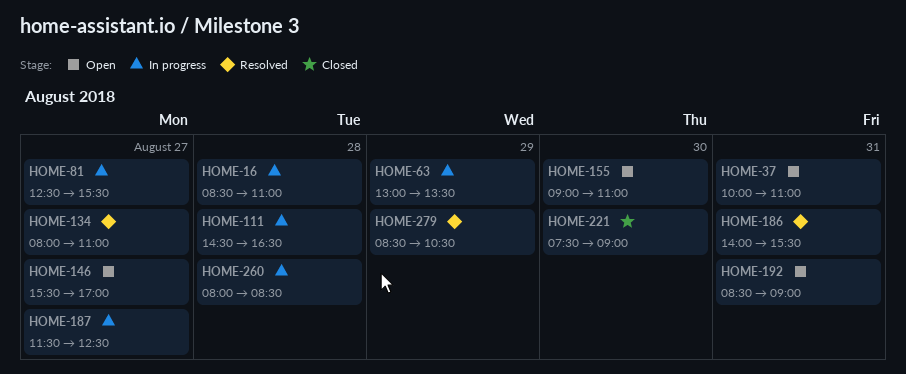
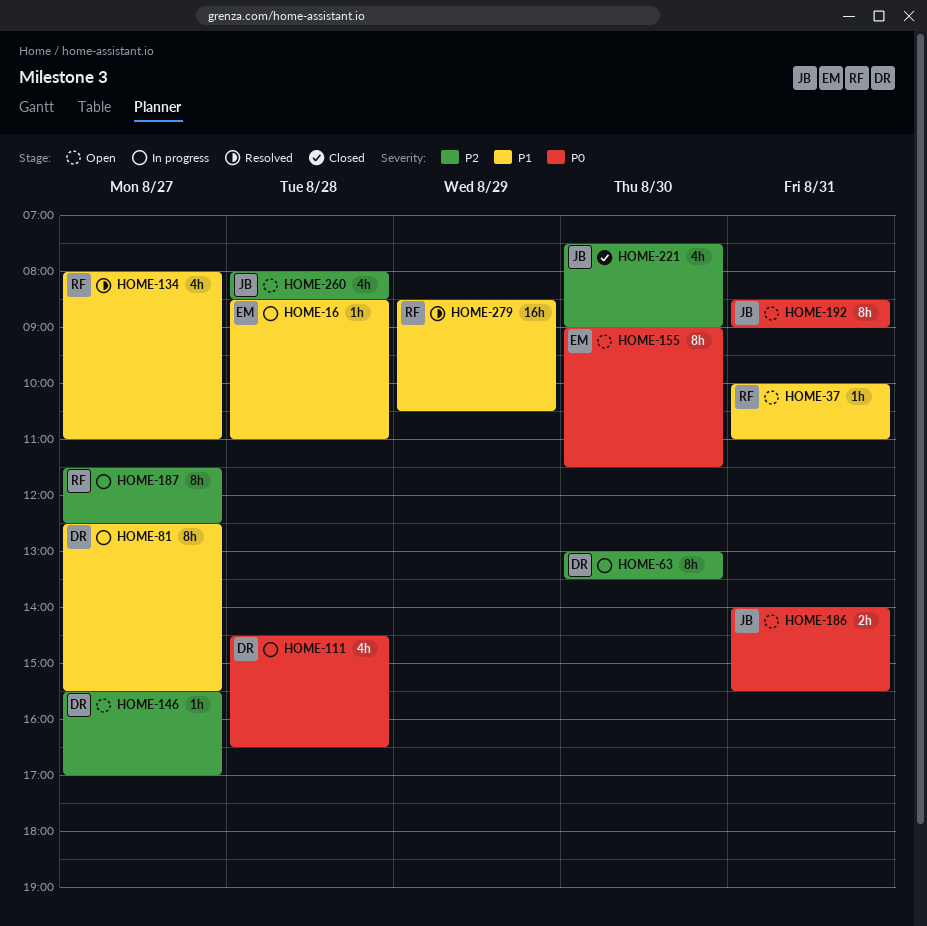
HOME-63, day: Aug 29 -> Aug 30
HOME-155, ends: 11:00 -> 11:30
HOME-186, status: Resolved -> Open
HOME-260, status: In progress -> Open

